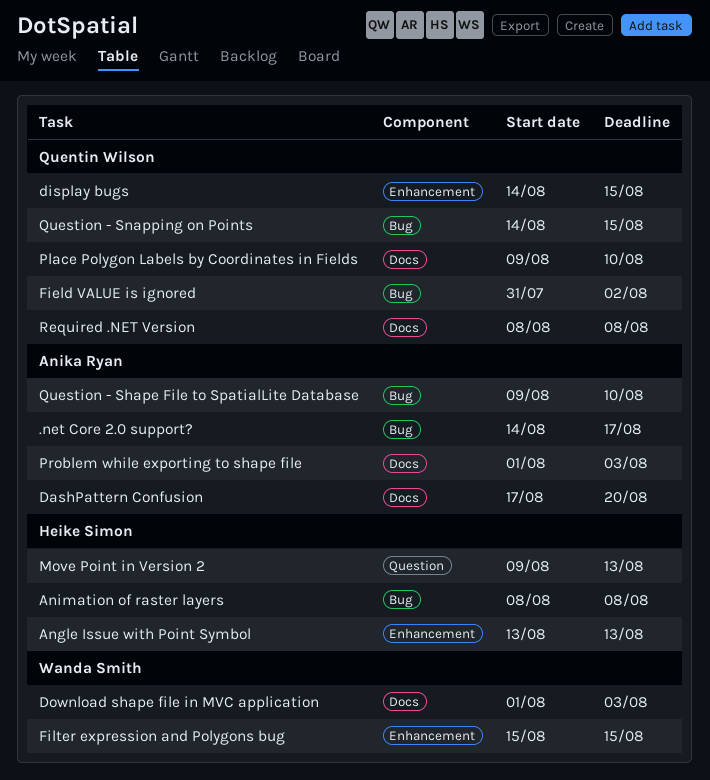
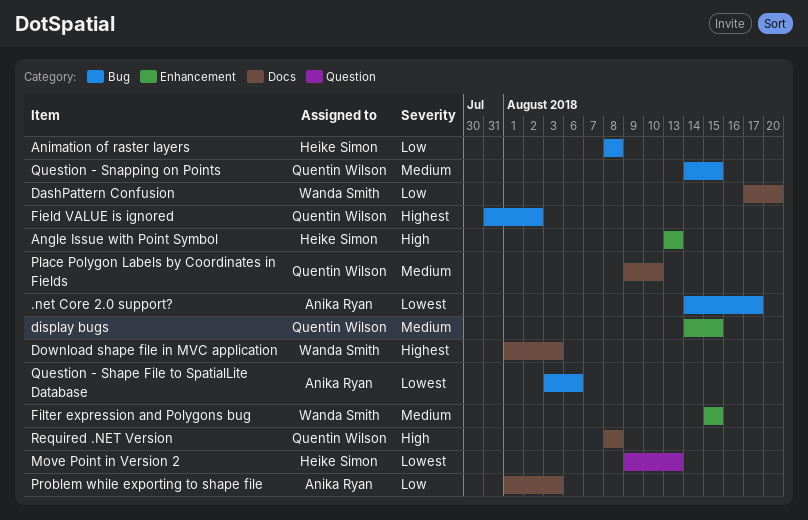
DashPattern Confusion, owner: Anika Ryan -> Wanda Smith
Question - Shape File to SpatialLite Database, start: Aug 9 -> Aug 3
Question - Shape File to SpatialLite Database, due: Aug 10 -> Aug 6

